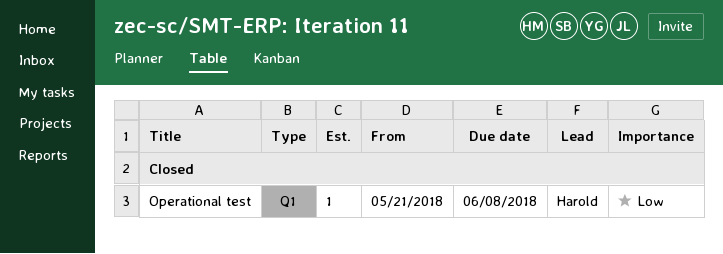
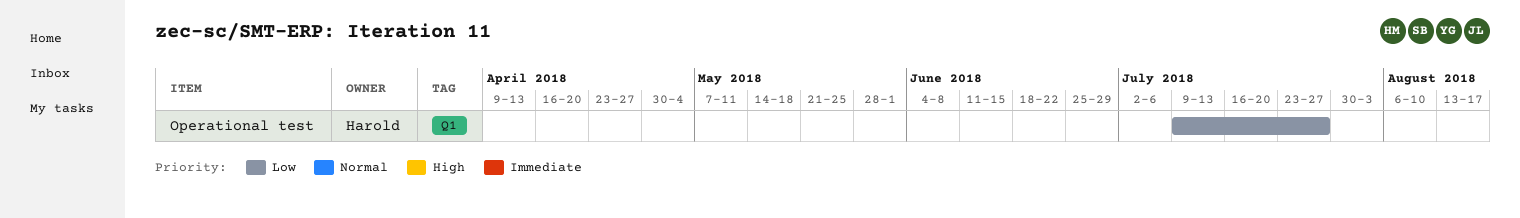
Operational test, start: May 21 -> Jul 9
Operational test, due: Jun 8 -> Jul 27

